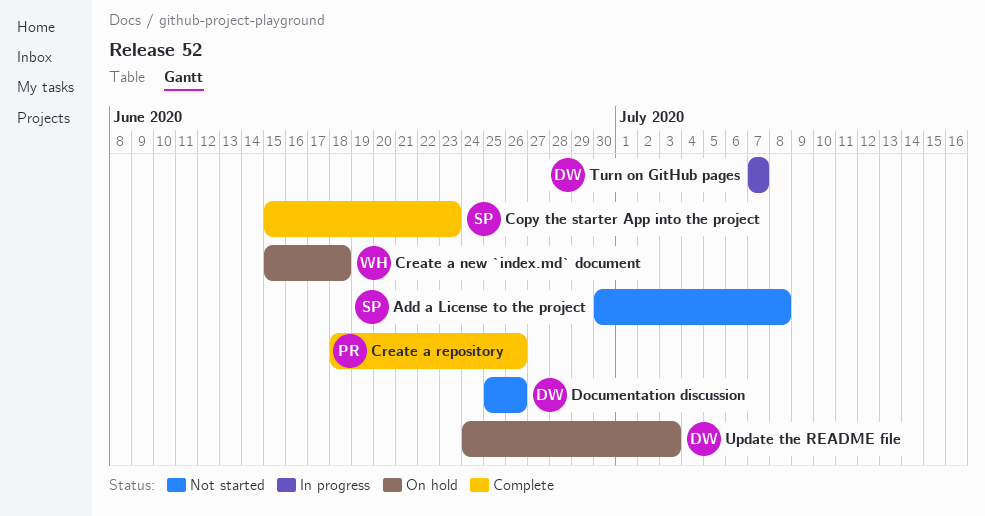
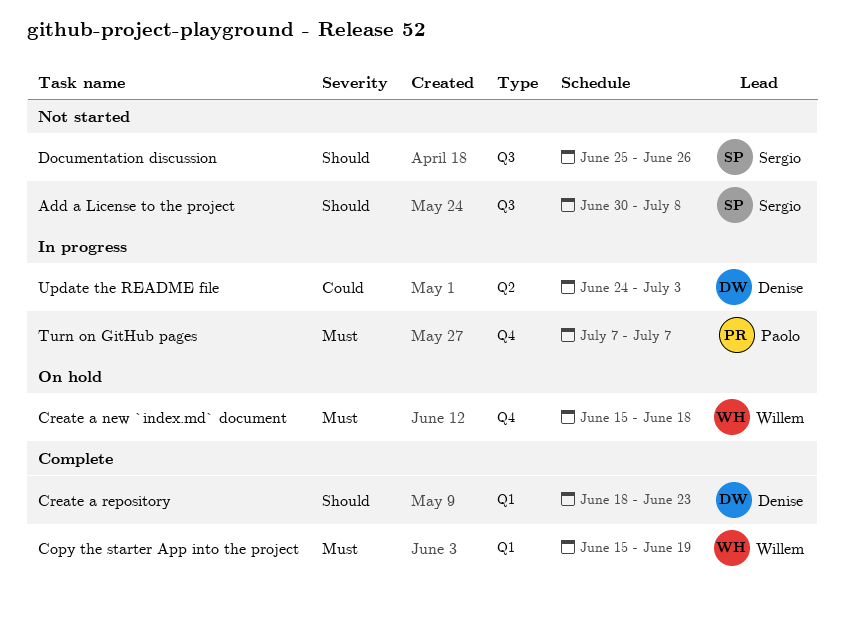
Copy the starter App into the project, owner: Sergio -> Willem
Copy the starter App into the project, due: Jun 23 -> Jun 19
Create a repository, owner: Paolo -> Denise
Create a repository, due: Jun 26 -> Jun 23
Documentation discussion, owner: Denise -> Sergio
Turn on GitHub pages, owner: Denise -> Paolo
Update the README file, status: On hold -> In progress

